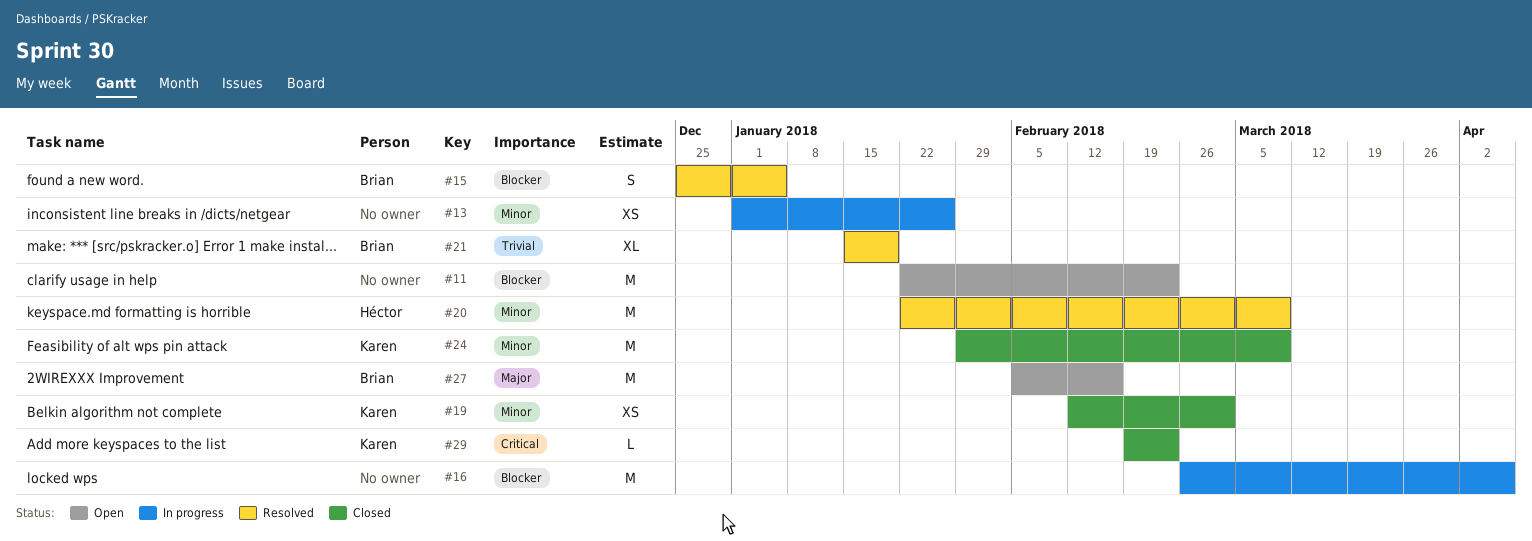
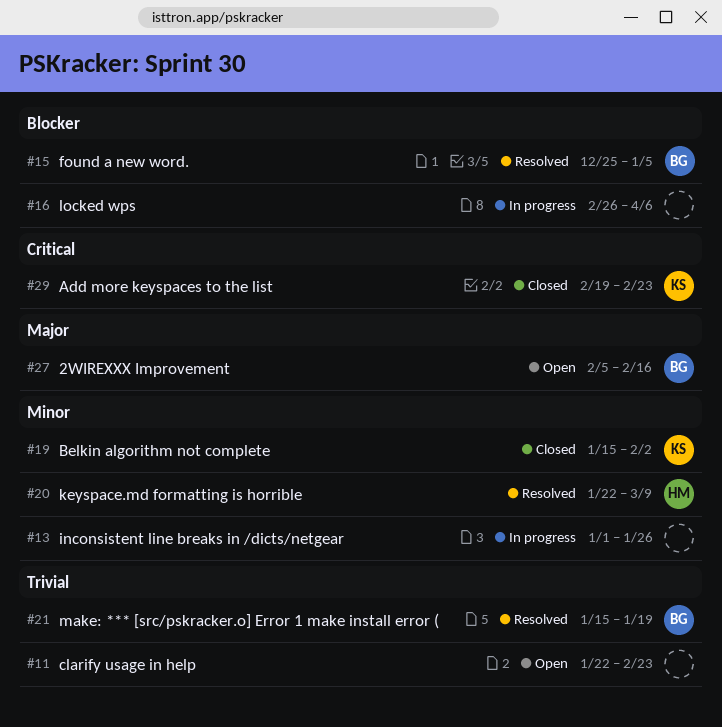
#11, priority: Blocker -> Trivial
#19, start: Feb 12 -> Jan 15
#19, due: Mar 2 -> Feb 2
#24: present -> none

